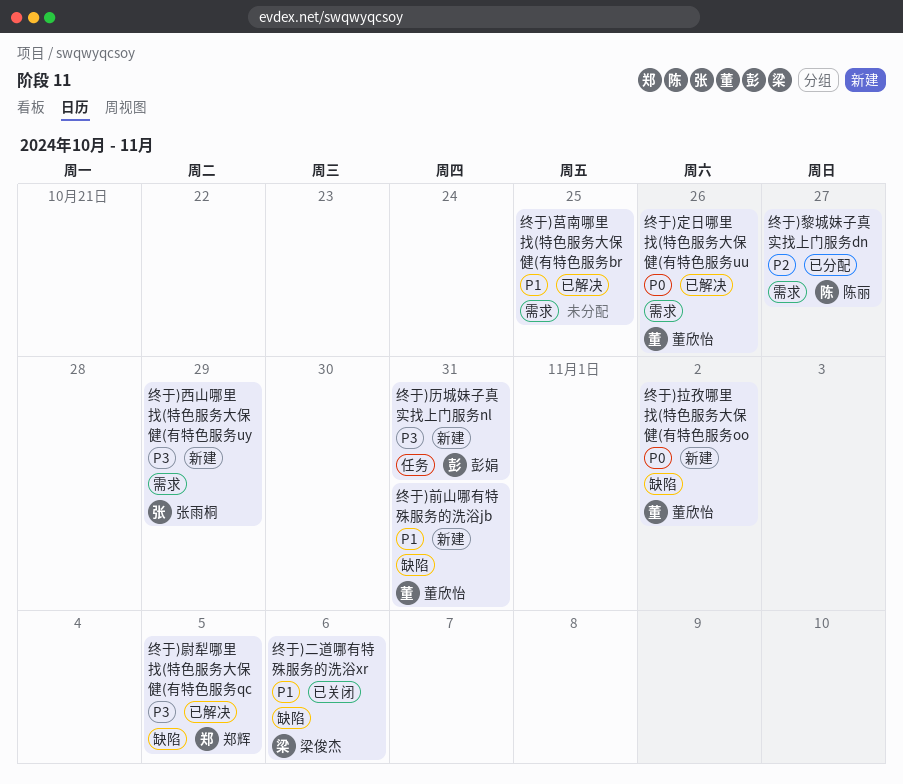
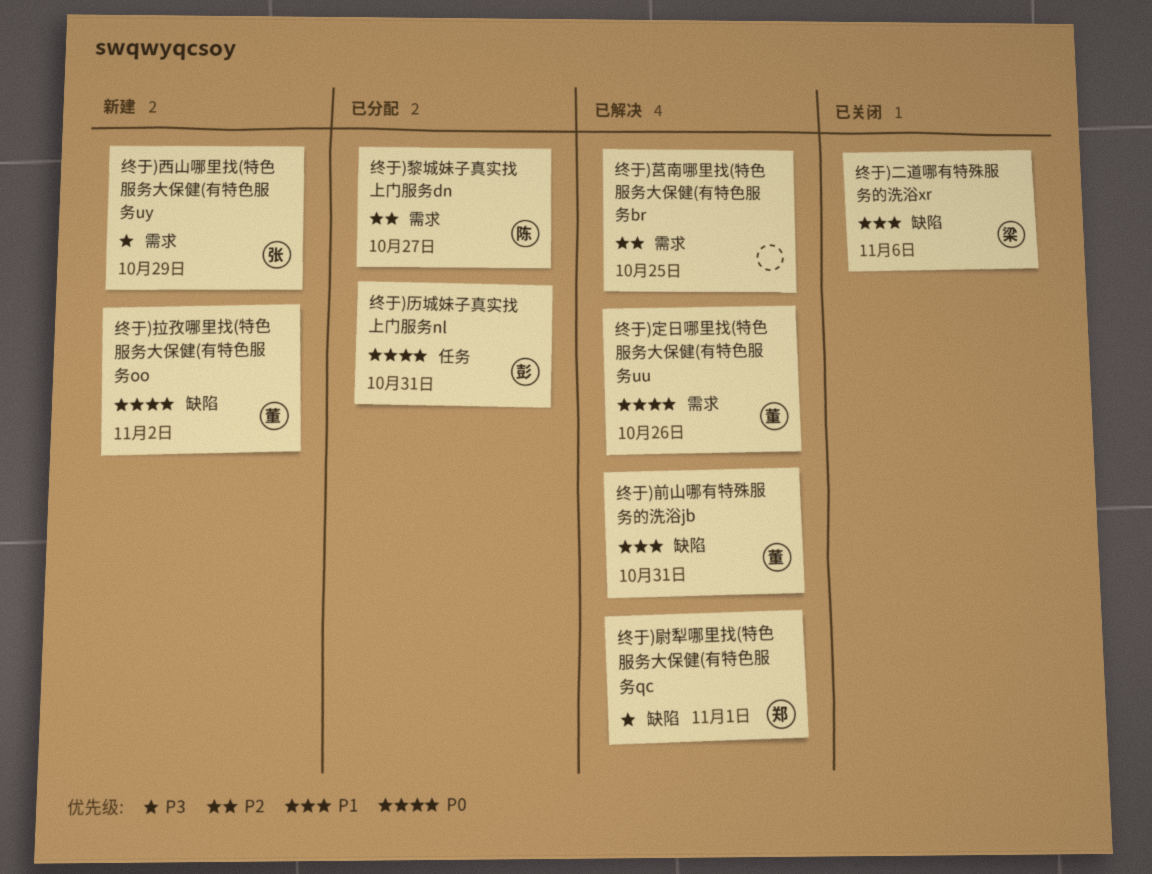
终于)前山哪有特殊服务的洗浴jb, status: 新建 -> 已解决
终于)历城妹子真实找上门服务nl, status: 新建 -> 已分配
终于)历城妹子真实找上门服务nl, priority: P3 -> P0
终于)尉犁哪里找(特色服务大保健(有特色服务qc, due: Nov 5 -> Nov 1
终于)莒南哪里找(特色服务大保健(有特色服务br, priority: P1 -> P2

